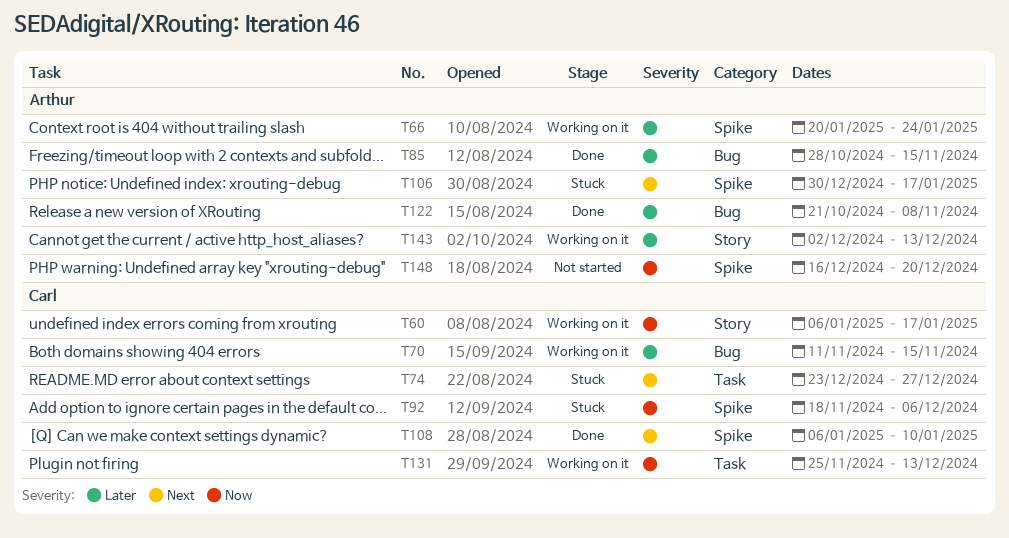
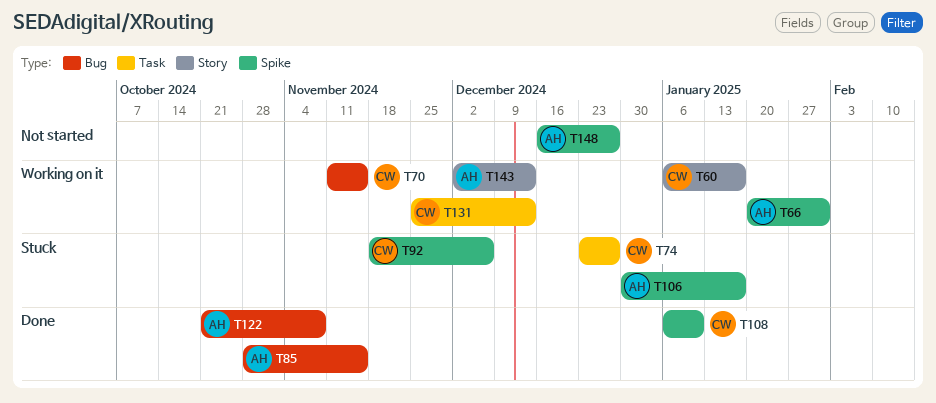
T66, due: Jan 24 -> Jan 31
T148, due: Dec 20 -> Dec 27

